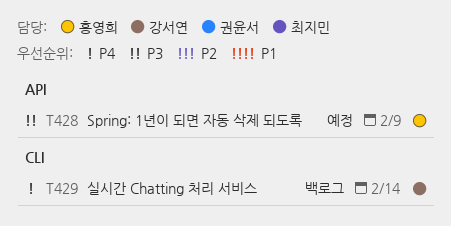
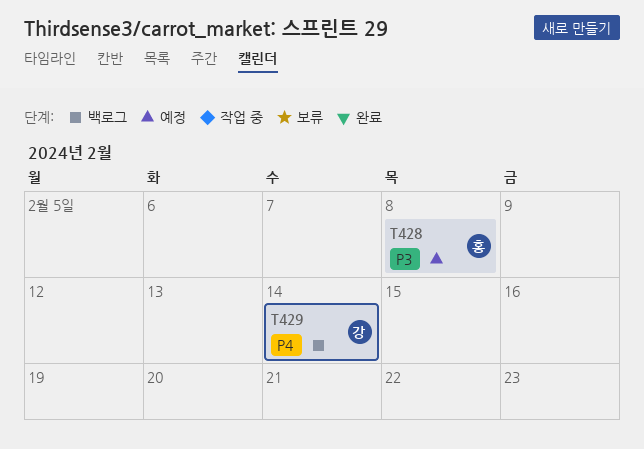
T428, due: Feb 9 -> Feb 8

